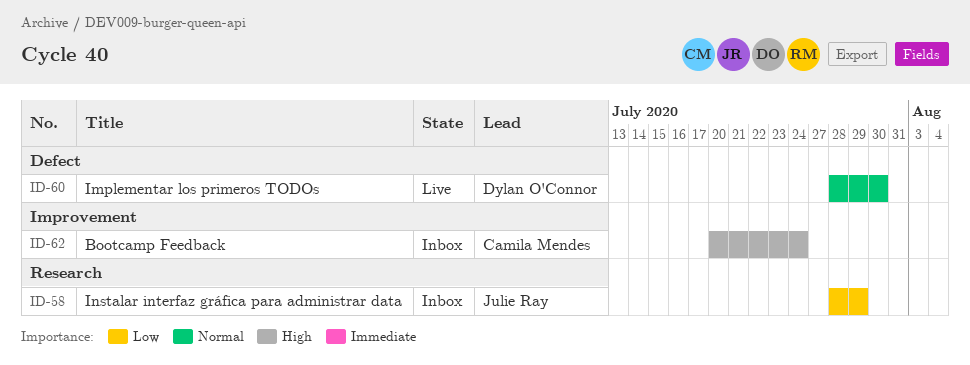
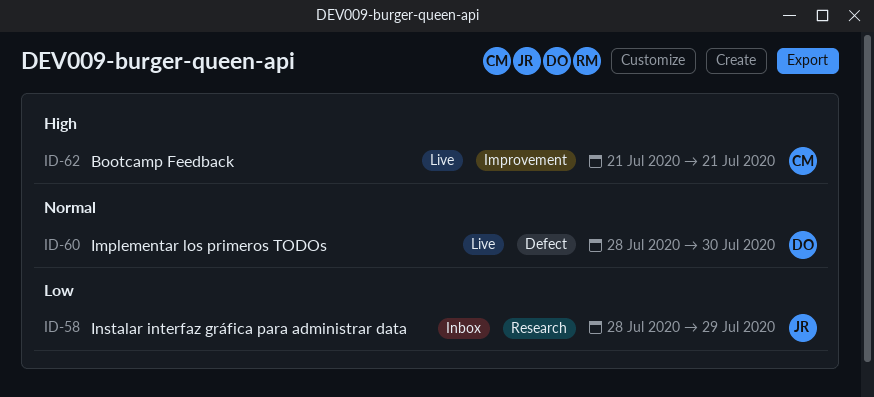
ID-62, status: Inbox -> Live
ID-62, start: Jul 20 -> Jul 21
ID-62, due: Jul 24 -> Jul 21

